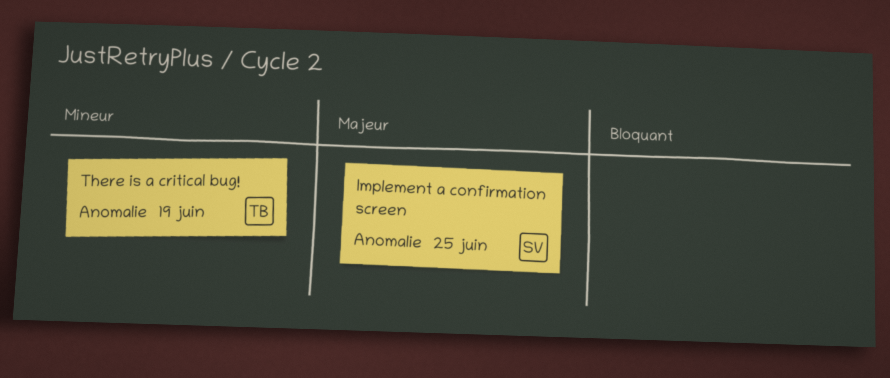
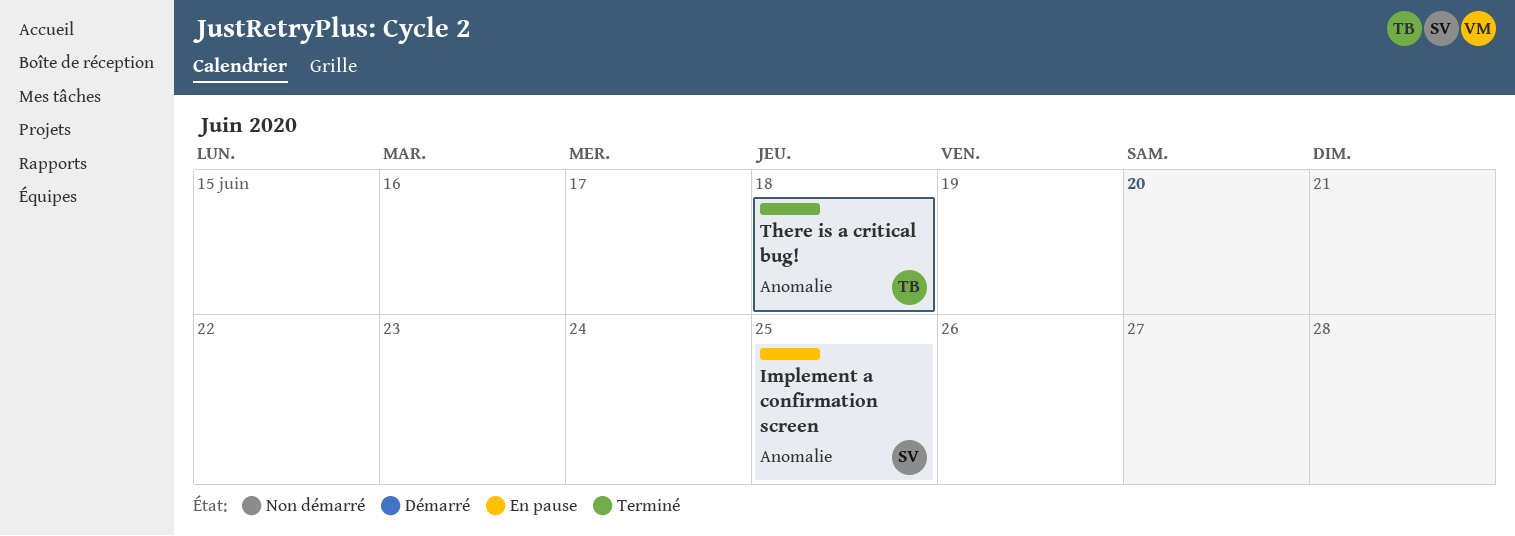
There is a critical bug!, due: Jun 19 -> Jun 18

